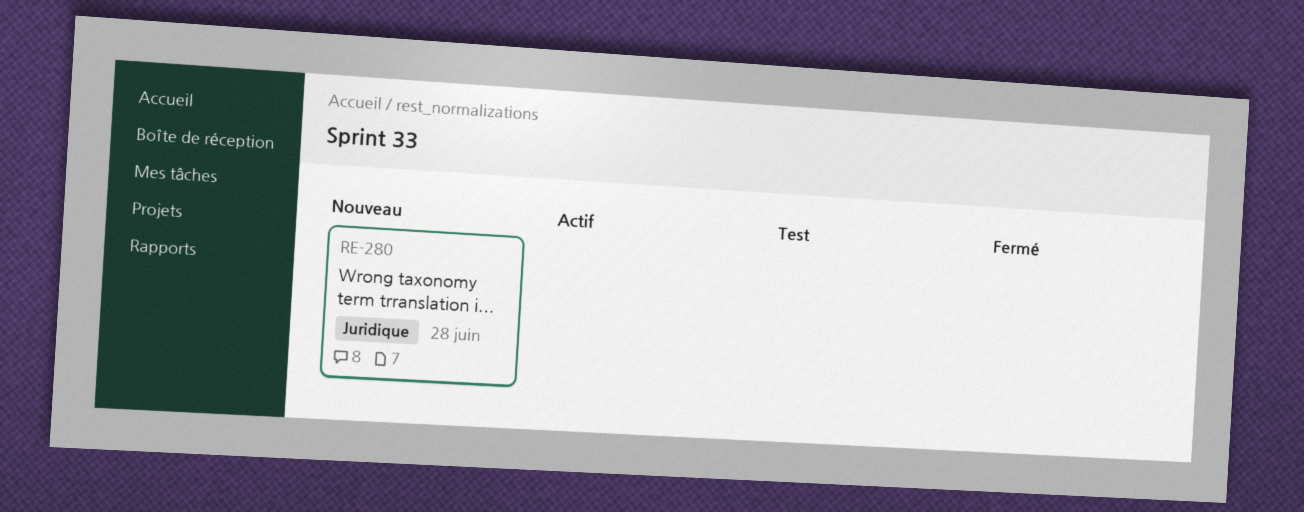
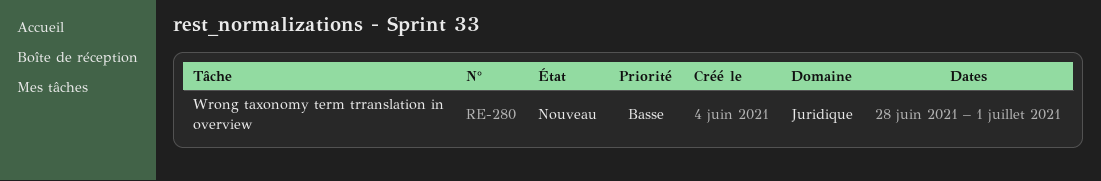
RE-280, due: Jun 28 -> Jul 1

